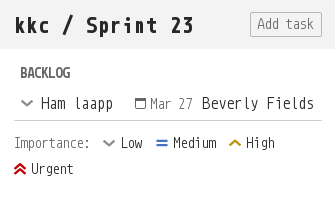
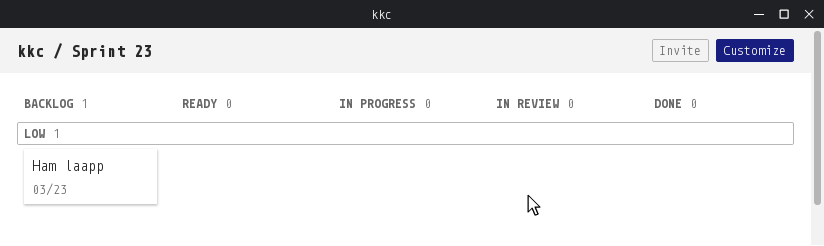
Ham laapp, due: Mar 27 -> Mar 23

